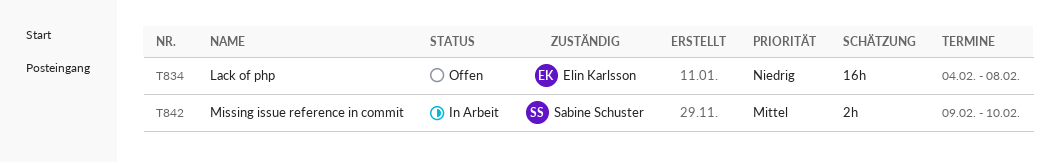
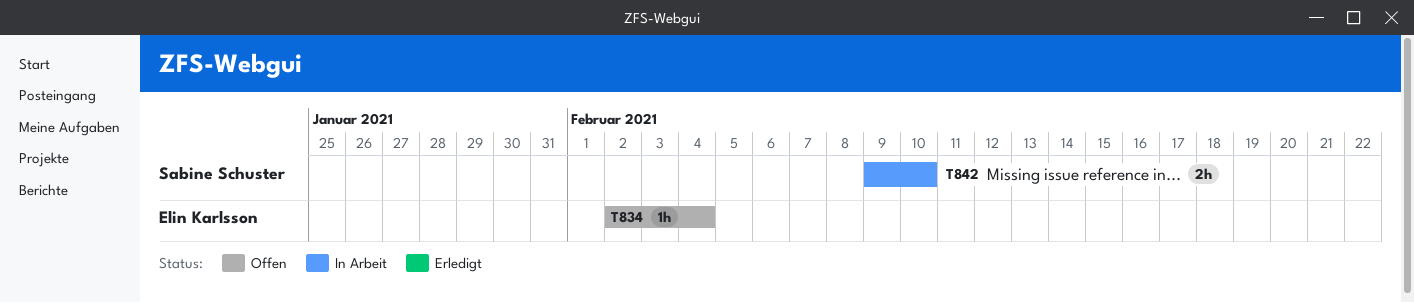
T834, estimate: 16h -> 1h
T834, start: Feb 4 -> Feb 2
T834, due: Feb 8 -> Feb 4

